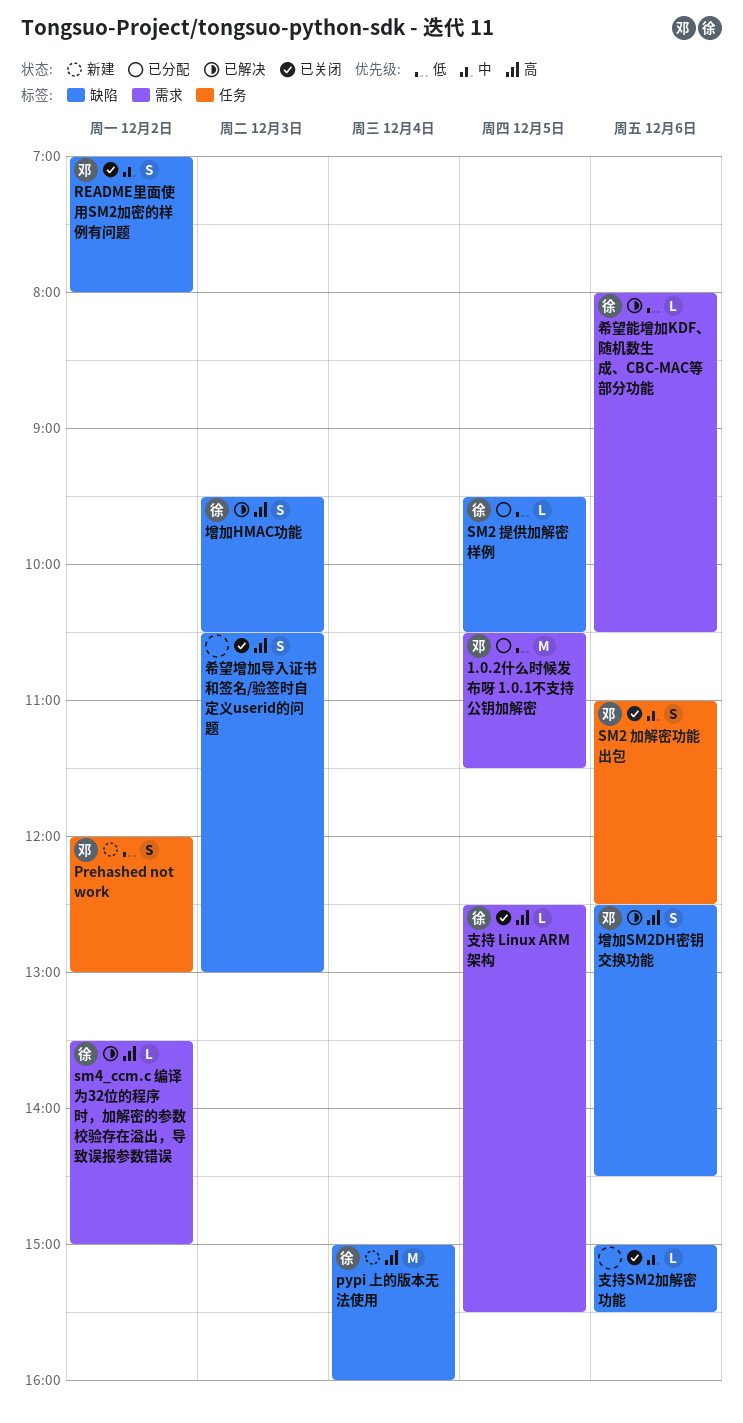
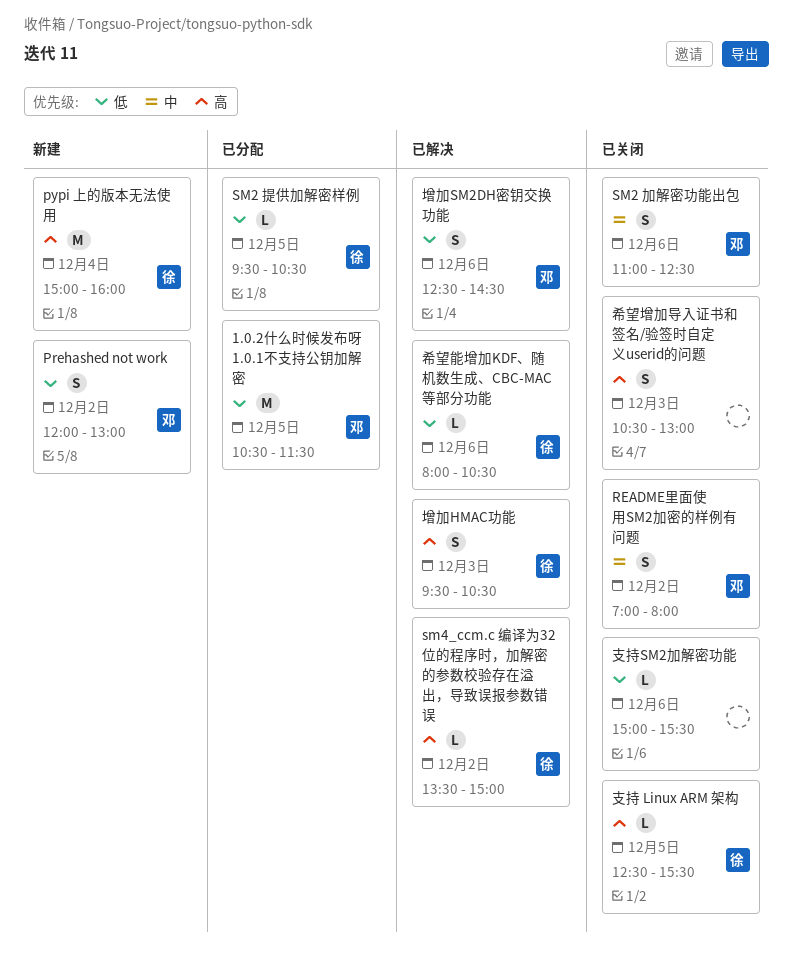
增加SM2DH密钥交换功能, priority: 高 -> 低
支持SM2加解密功能, priority: 中 -> 低

